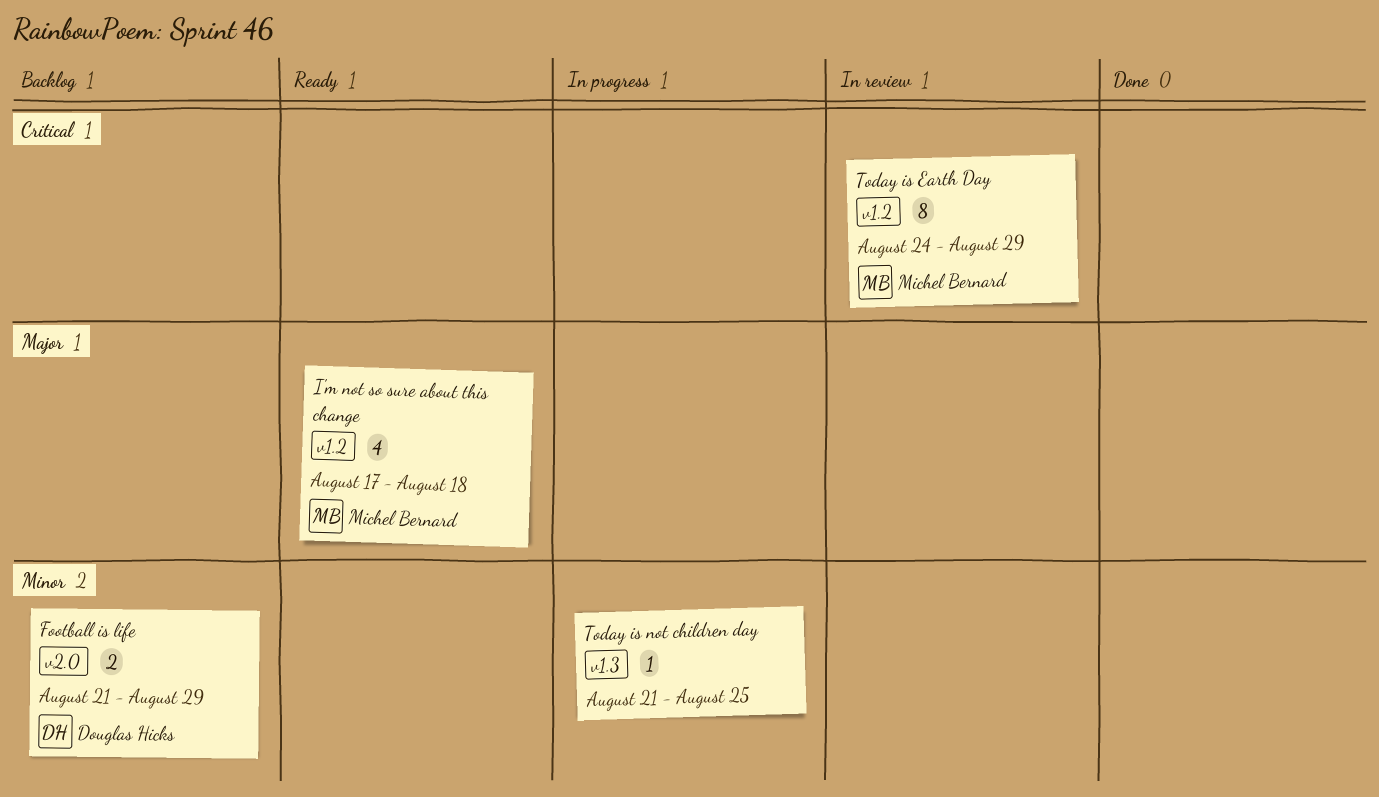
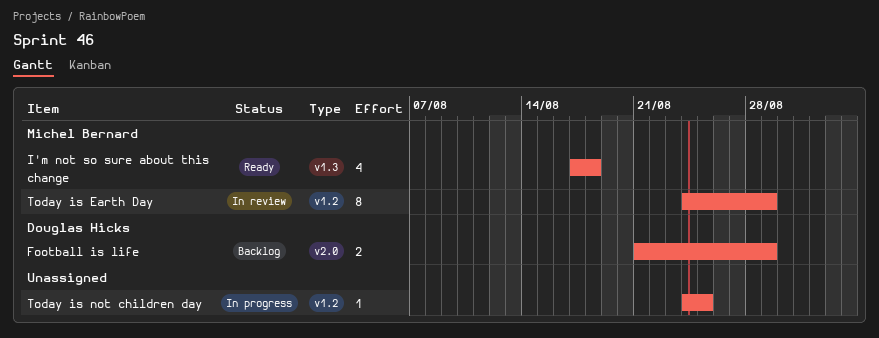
I'm not so sure about this change, label: v1.2 -> v1.3
Today is not children day, label: v1.3 -> v1.2
Today is not children day, start: Aug 21 -> Aug 24

